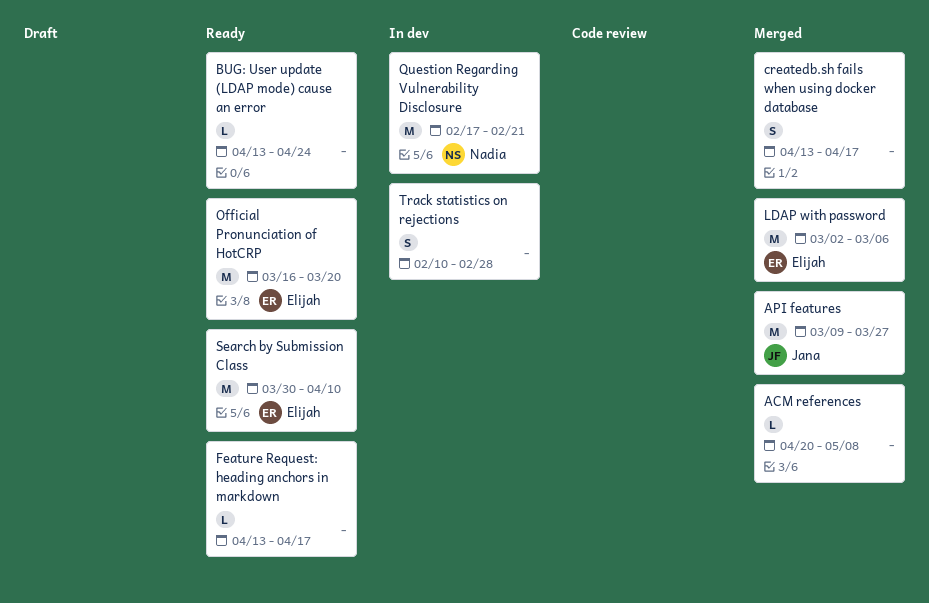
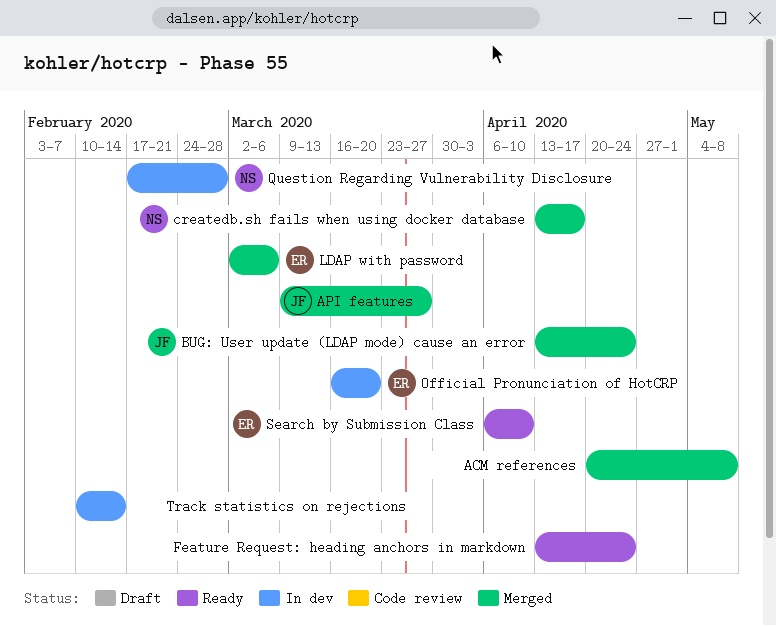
BUG: User update (LDAP mode) cause an error, status: Ready -> Merged
BUG: User update (LDAP mode) cause an error, owner: none -> Jana
createdb.sh fails when using docker database, owner: none -> Nadia
Feature Request: heading anchors in markdown, due: Apr 17 -> Apr 24
Official Pronunciation of HotCRP, status: Ready -> In dev
Question Regarding Vulnerability Disclosure, due: Feb 21 -> Feb 28
Search by Submission Class, start: Mar 30 -> Apr 6
Track statistics on rejections, due: Feb 28 -> Feb 14

